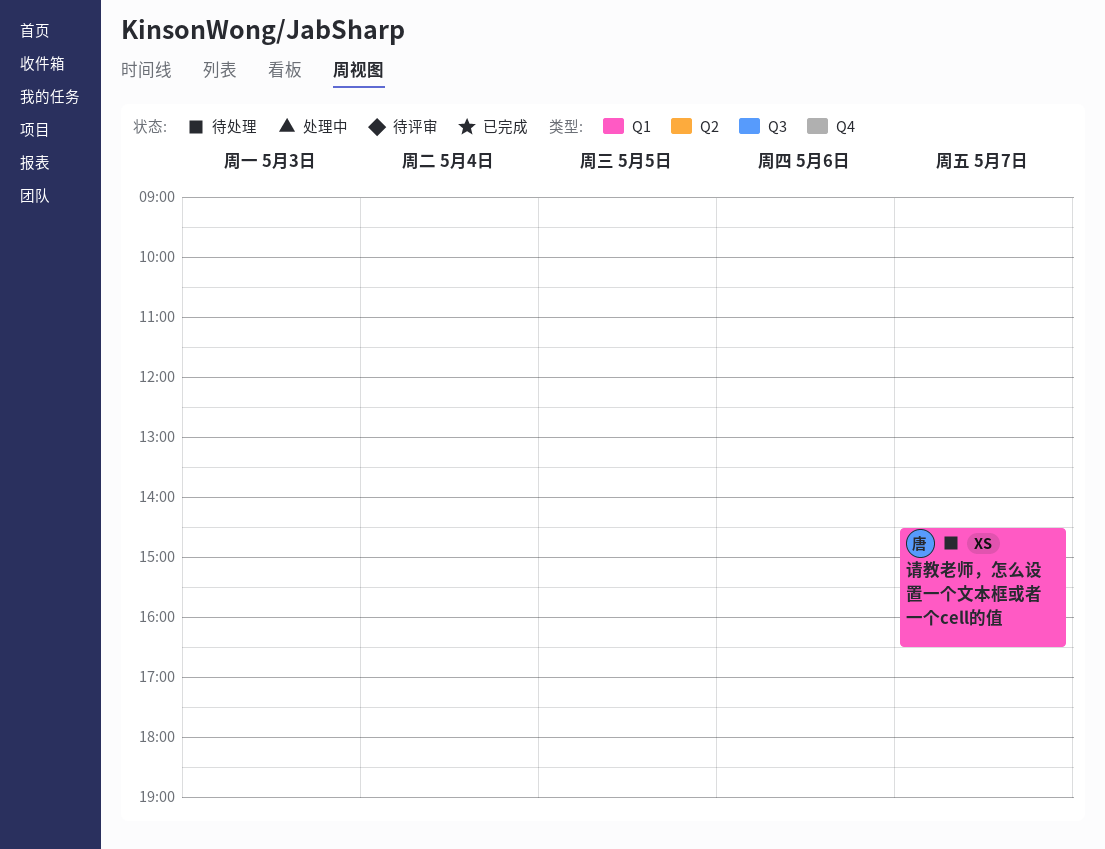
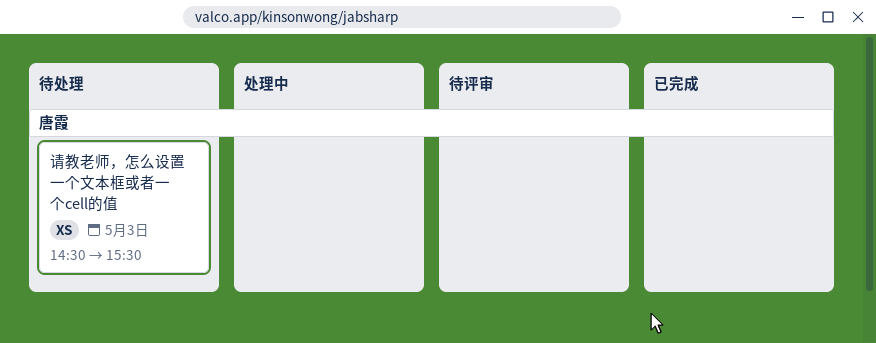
请教老师，怎么设置一个文本框或者一个cell的值, day: May 7 -> May 3
请教老师，怎么设置一个文本框或者一个cell的值, ends: 16:30 -> 15:30

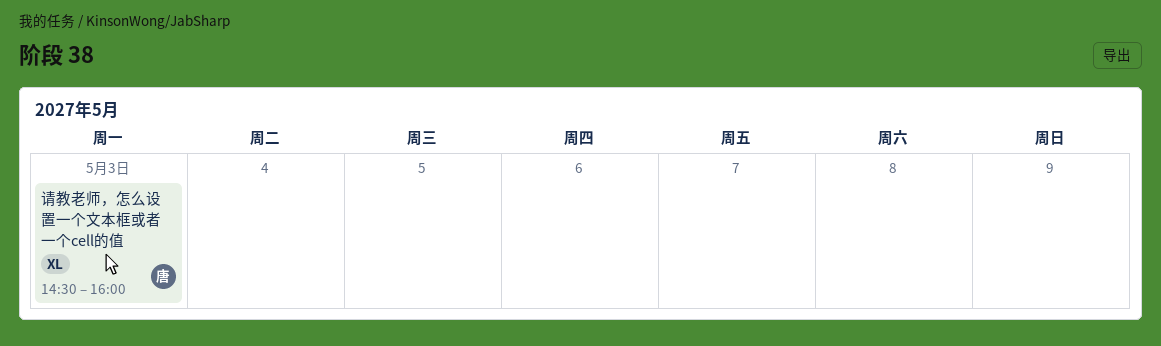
请教老师，怎么设置一个文本框或者一个cell的值, estimate: XS -> XL
请教老师，怎么设置一个文本框或者一个cell的值, ends: 15:30 -> 16:00

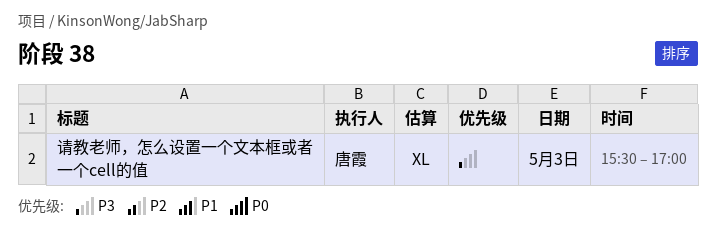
请教老师，怎么设置一个文本框或者一个cell的值, begins: 14:30 -> 15:30
请教老师，怎么设置一个文本框或者一个cell的值, ends: 16:00 -> 17:00

